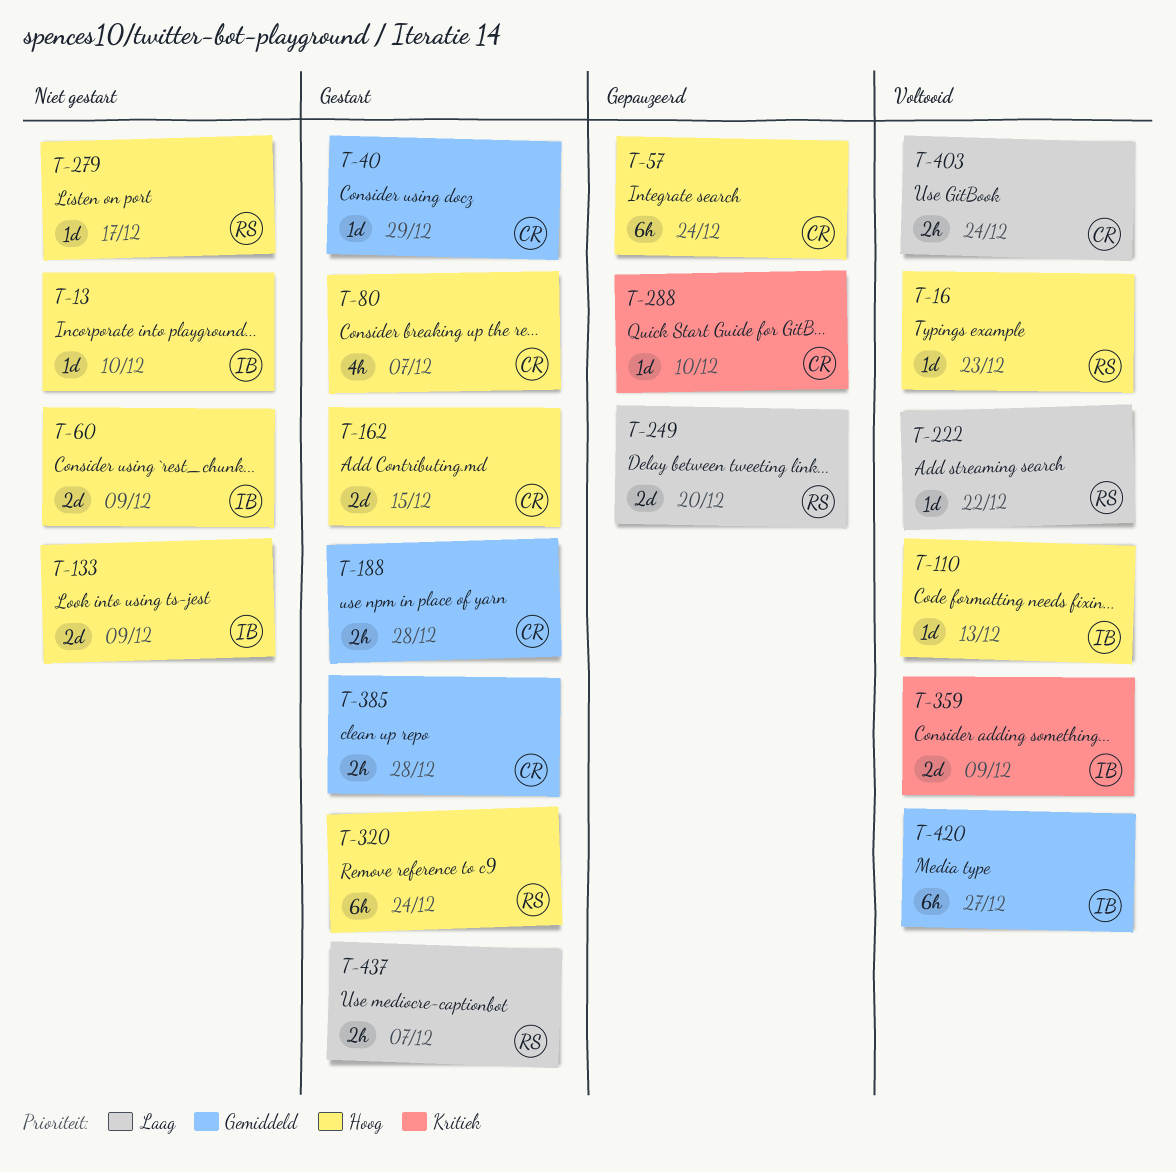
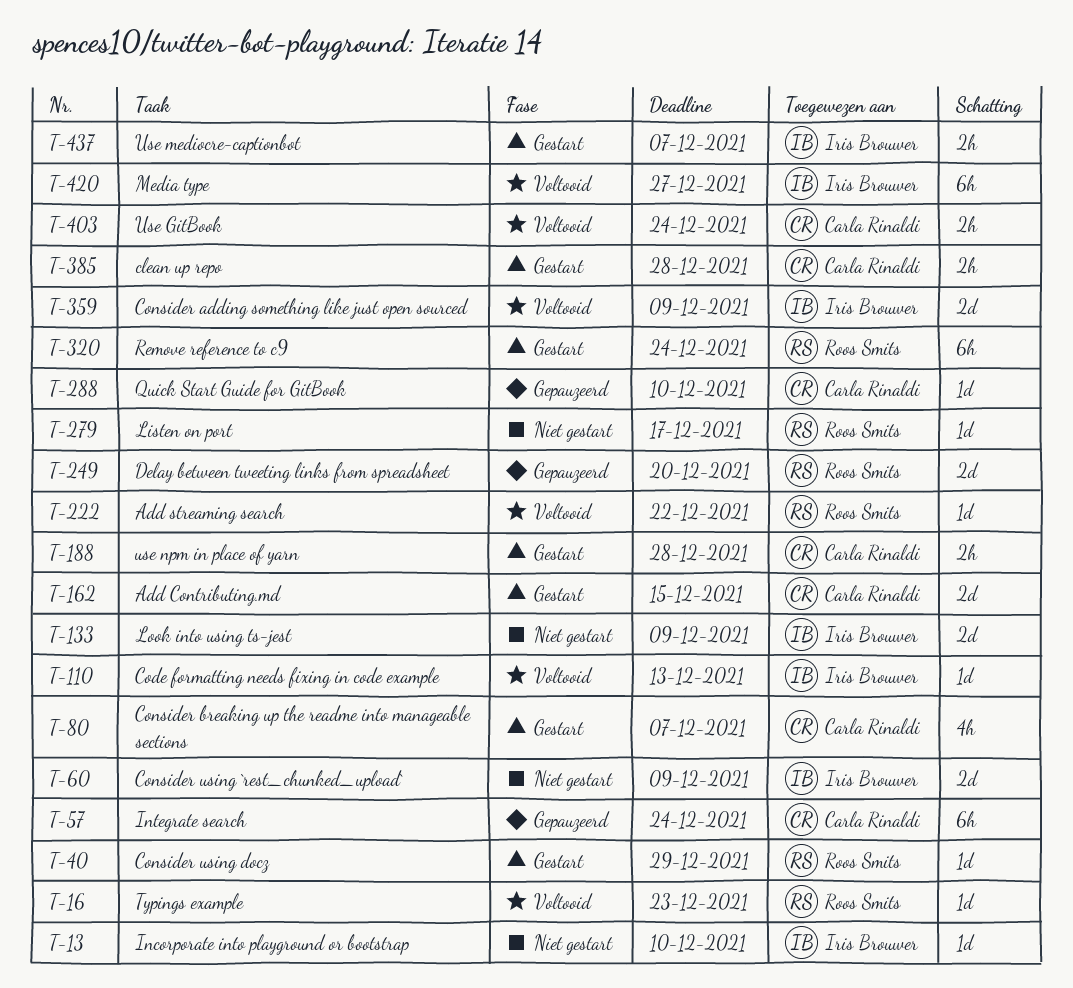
T-40, owner: Carla Rinaldi -> Roos Smits
T-437, owner: Roos Smits -> Iris Brouwer

